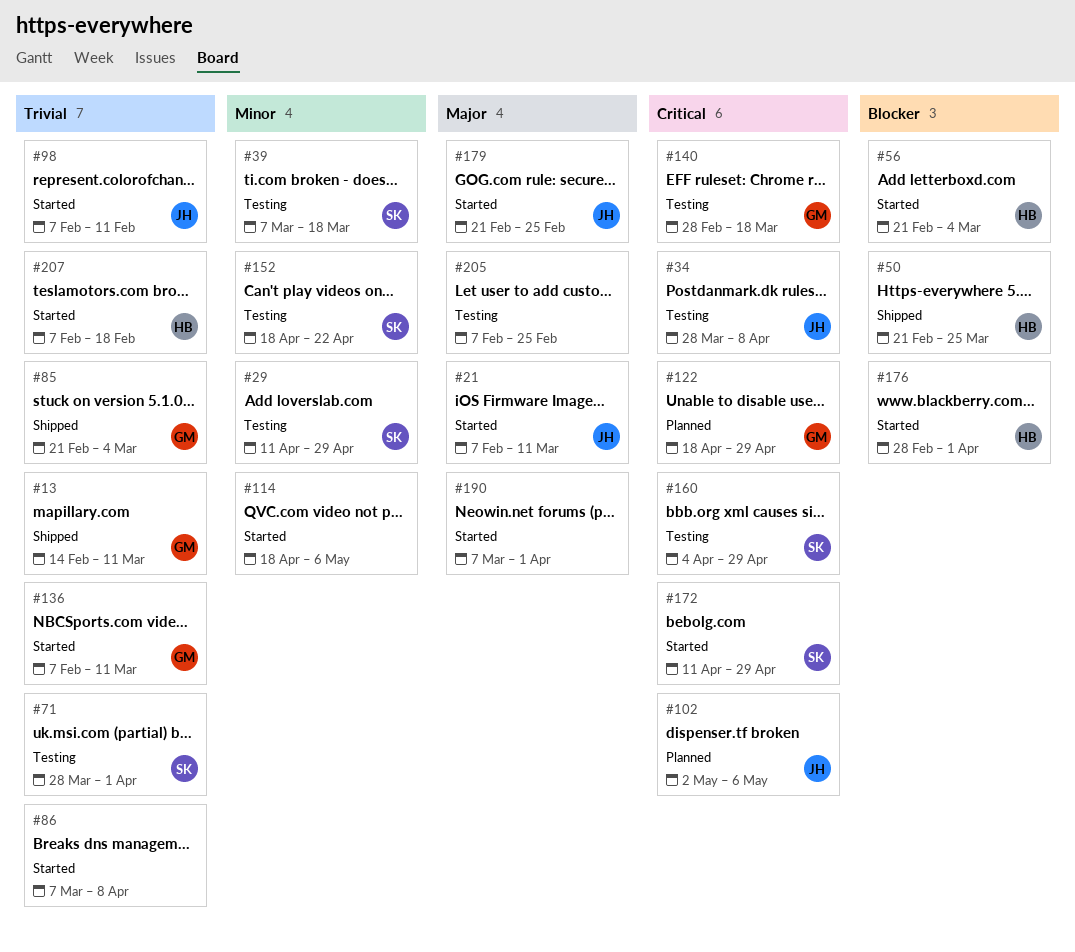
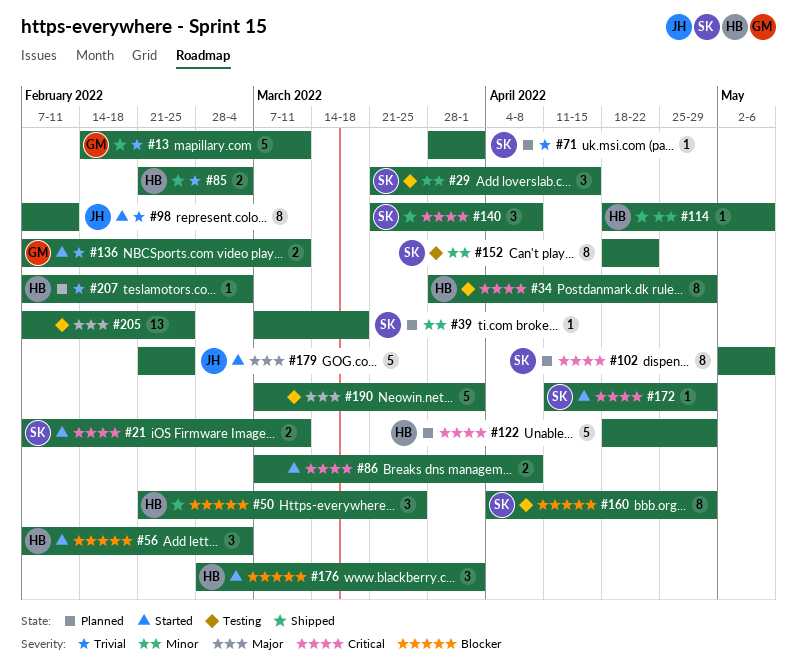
#21, owner: JH -> SK
#21, priority: Major -> Critical
#29, start: Apr 11 -> Mar 21
#29, due: Apr 29 -> Apr 15
#34, owner: JH -> HB
#34, due: Apr 8 -> Apr 29
#39, status: Testing -> Planned
#56, start: Feb 21 -> Feb 7
#71, status: Testing -> Planned
#85, owner: GM -> HB
#86, priority: Trivial -> Critical
#102, owner: JH -> SK
#114, status: Started -> Shipped
#114, owner: none -> HB
#122, owner: GM -> HB
#140, status: Testing -> Shipped
#140, owner: GM -> SK
#140, start: Feb 28 -> Mar 21
#140, due: Mar 18 -> Apr 8
#160, priority: Critical -> Blocker
#190, status: Started -> Testing
#207, status: Started -> Planned
#207, due: Feb 18 -> Mar 4

